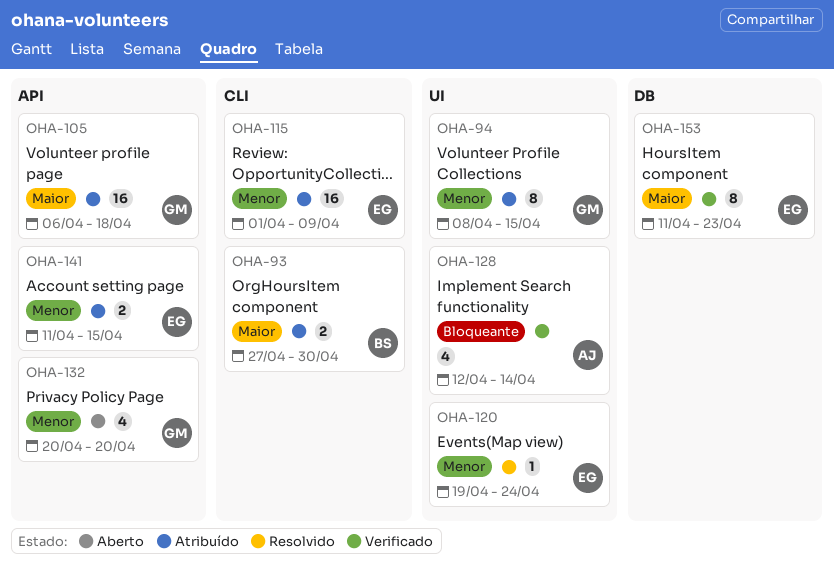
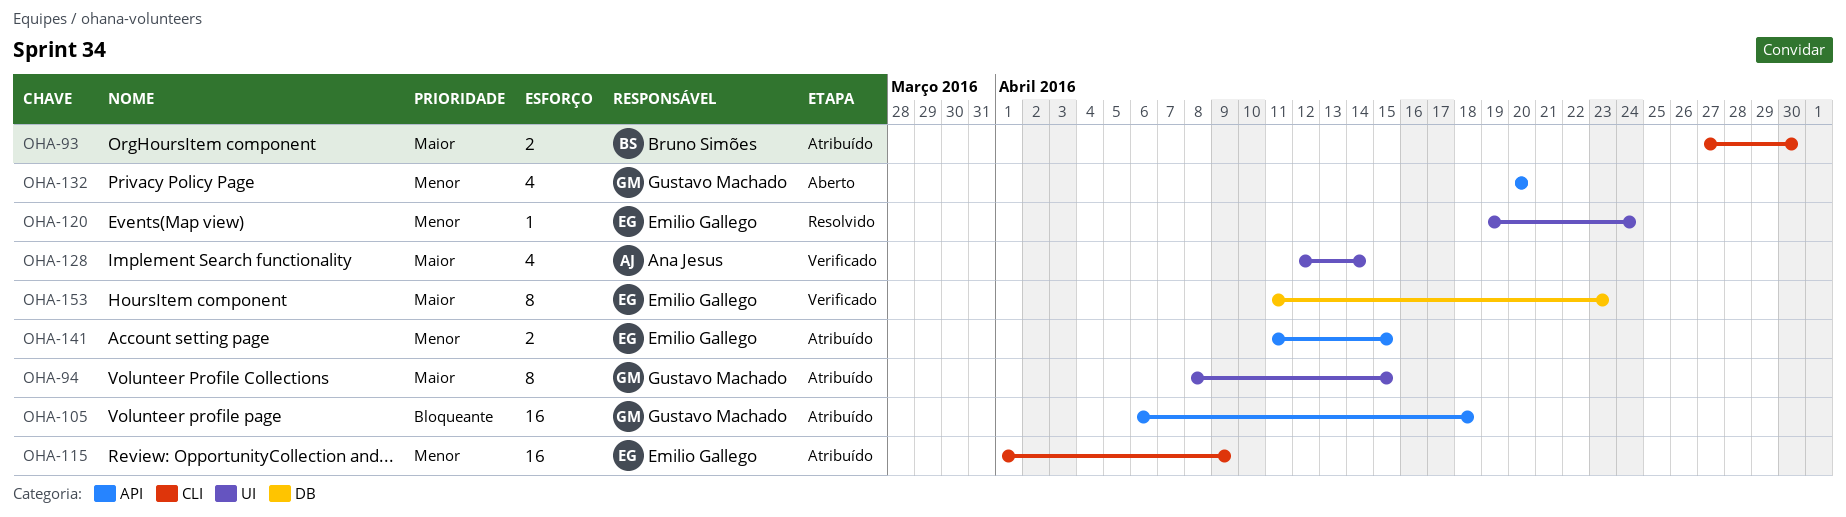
OHA-94, priority: Menor -> Maior
OHA-105, priority: Maior -> Bloqueante
OHA-128, priority: Bloqueante -> Maior

